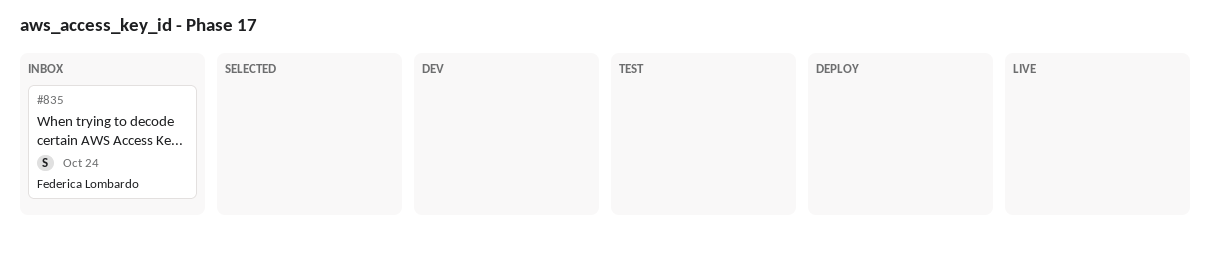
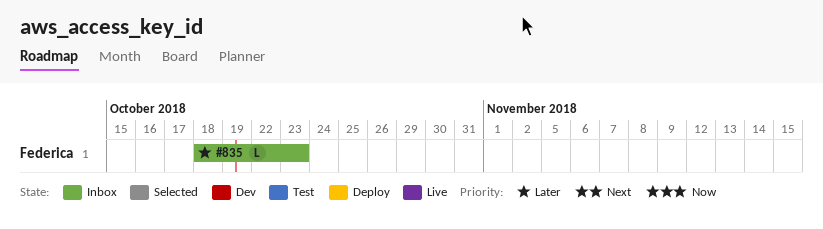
#835, estimate: S -> L
#835, due: Oct 24 -> Oct 23

